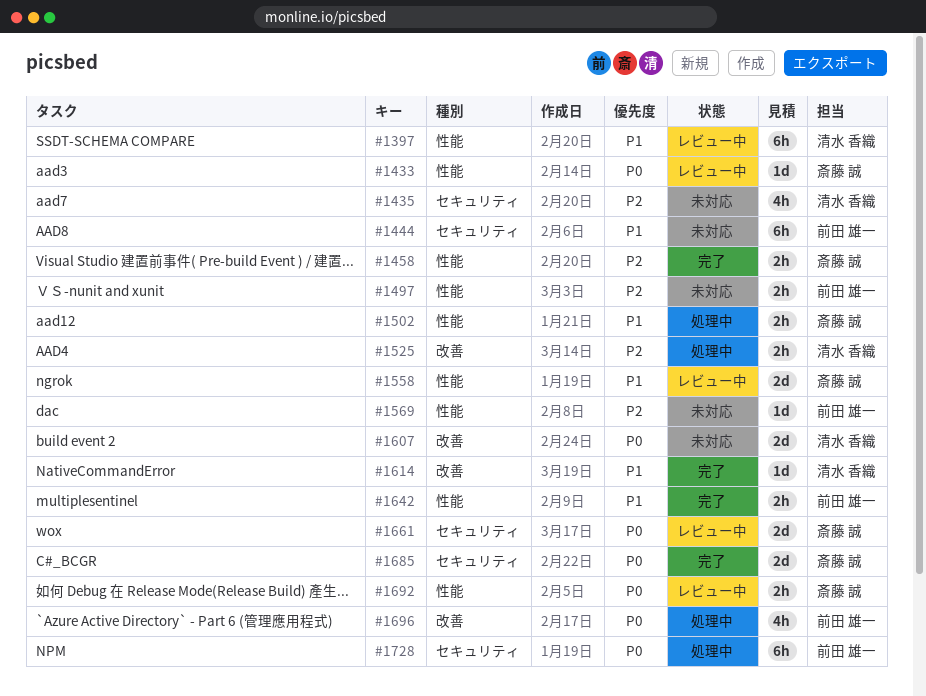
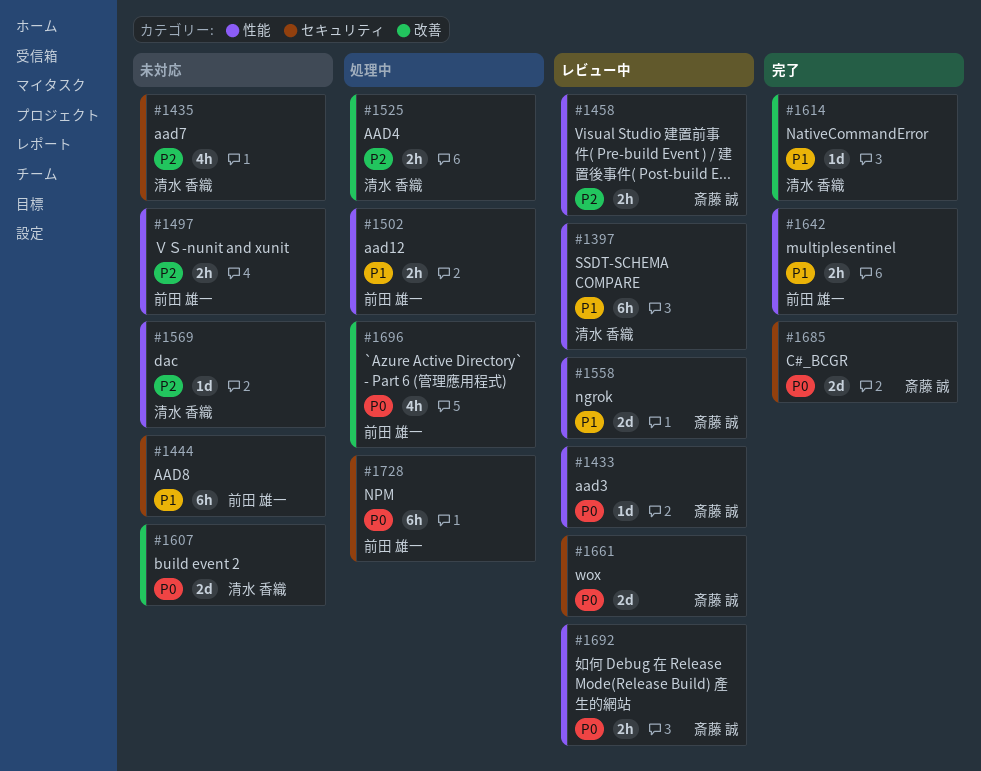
#1458, status: 完了 -> レビュー中
#1502, owner: 斎藤 誠 -> 前田 雄一
#1569, owner: 前田 雄一 -> 清水 香織

